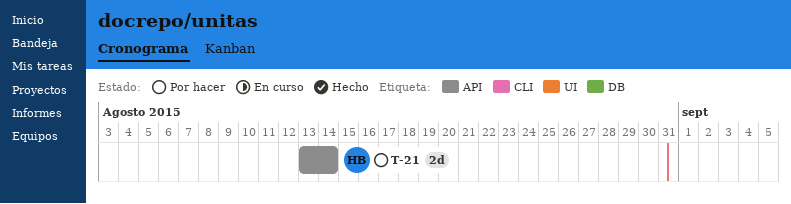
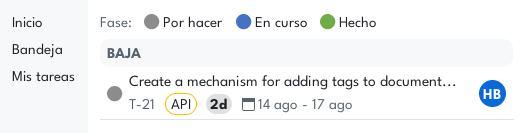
T-21, start: Aug 13 -> Aug 14
T-21, due: Aug 14 -> Aug 17

